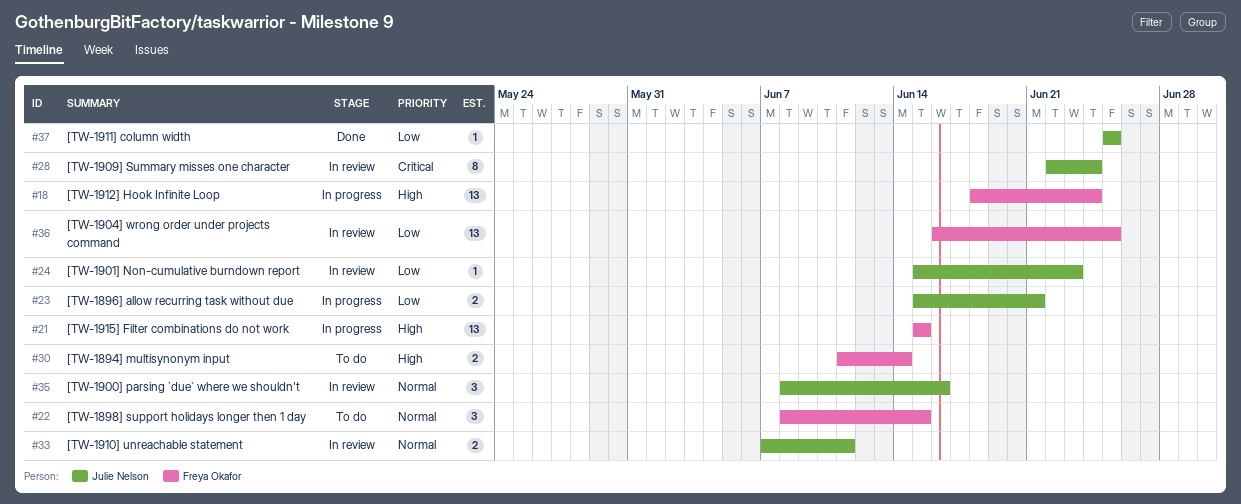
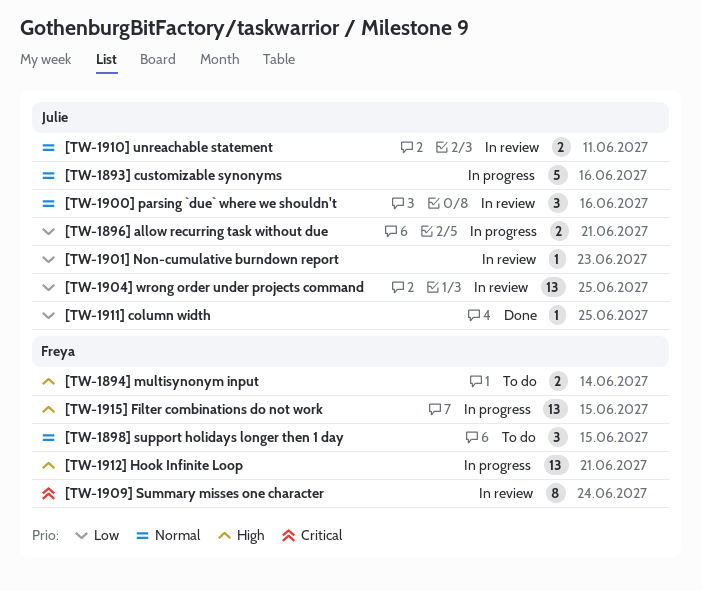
[TW-1893] customizable synonyms: none -> present
[TW-1904] wrong order under projects command, owner: Freya Okafor -> Julie Nelson
[TW-1909] Summary misses one character, owner: Julie Nelson -> Freya Okafor
[TW-1912] Hook Infinite Loop, due: Jun 24 -> Jun 21

